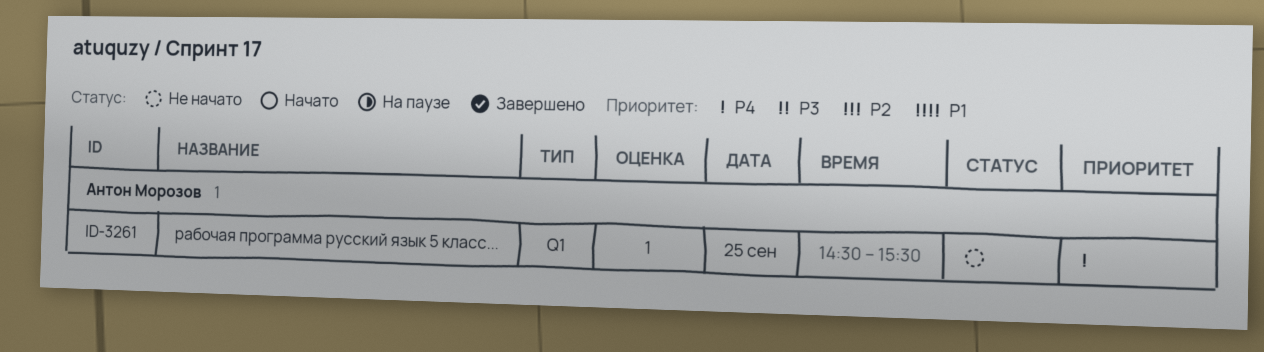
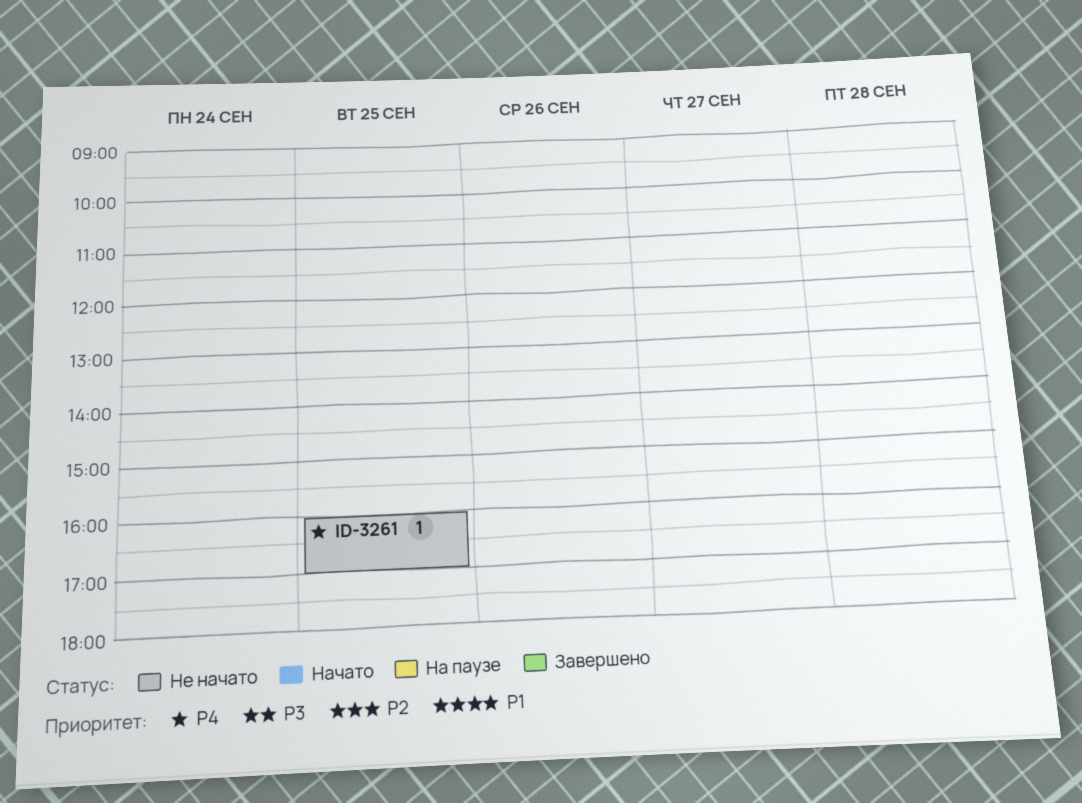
ID-3261, begins: 14:30 -> 16:00
ID-3261, ends: 15:30 -> 17:00

